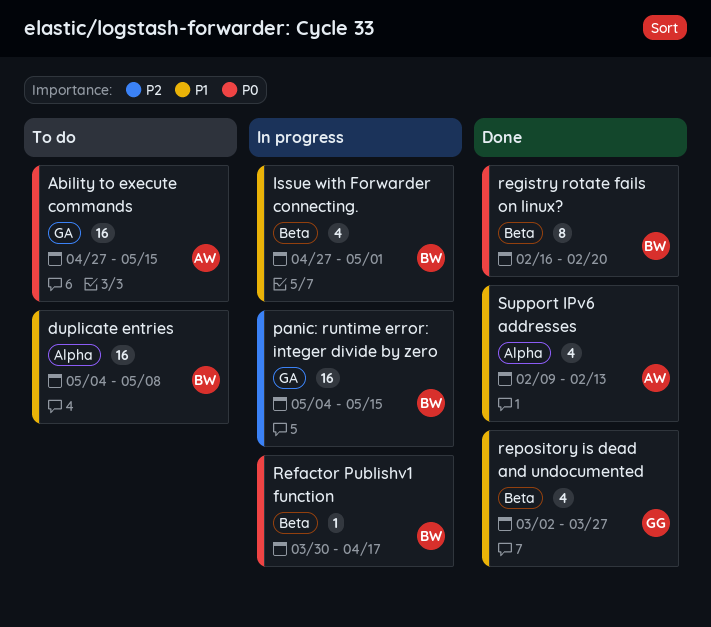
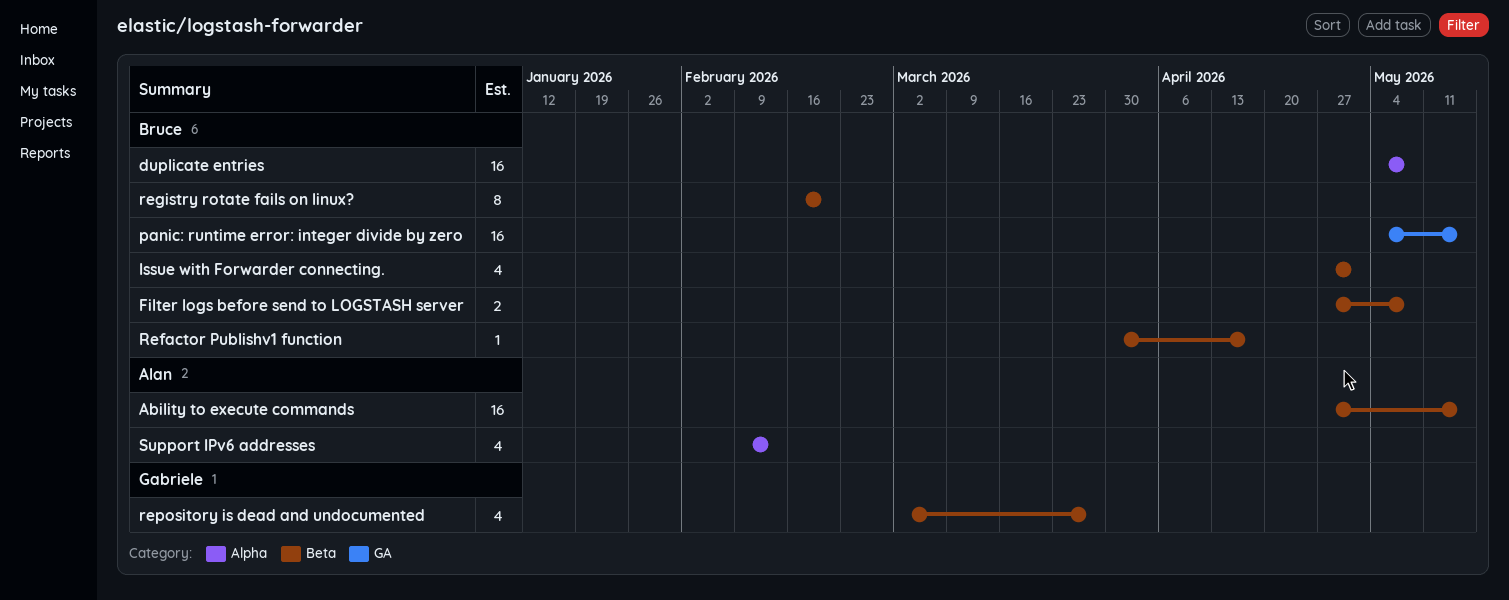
Ability to execute commands, label: GA -> Beta
Filter logs before send to LOGSTASH server: none -> present

